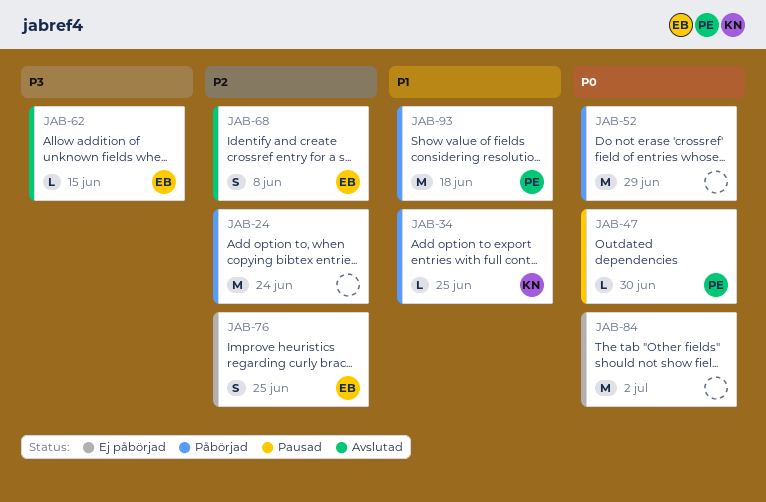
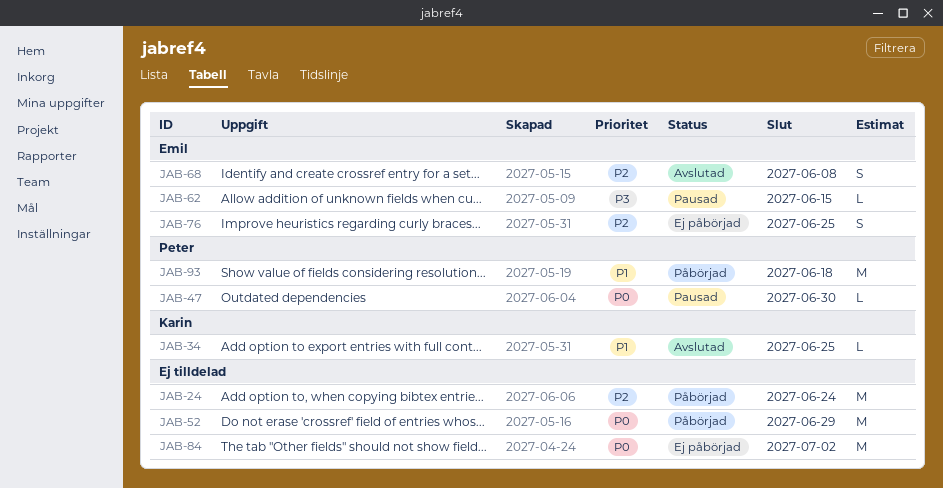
JAB-34, status: Påbörjad -> Avslutad
JAB-62, status: Avslutad -> Pausad

